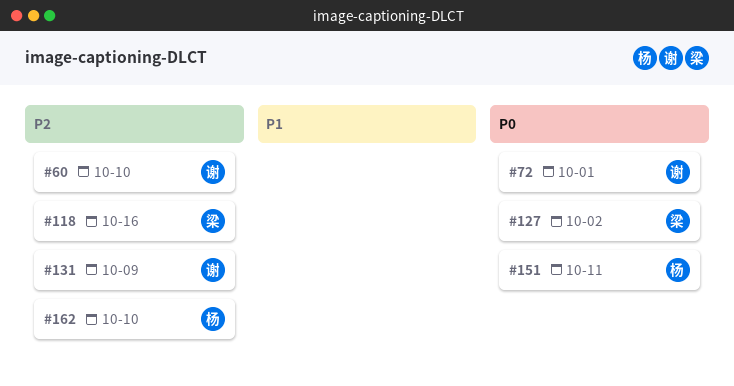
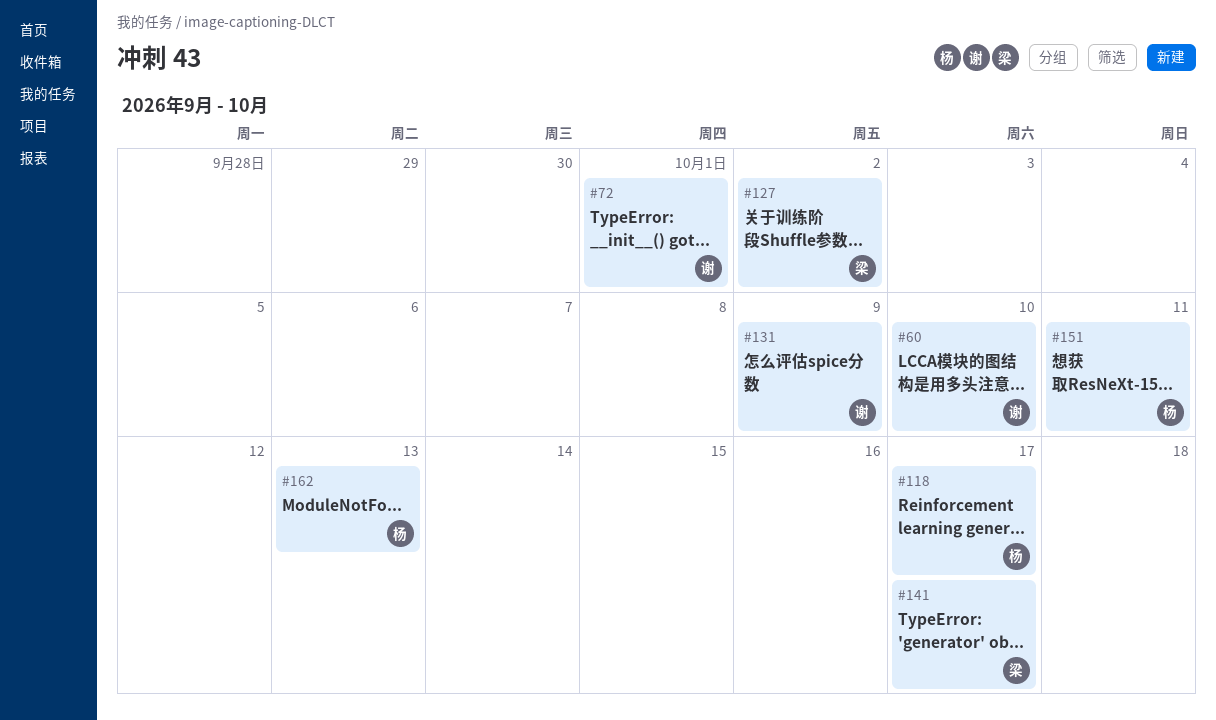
#118, owner: 梁 -> 杨
#118, due: Oct 16 -> Oct 17
#141: none -> present
#162, due: Oct 10 -> Oct 13

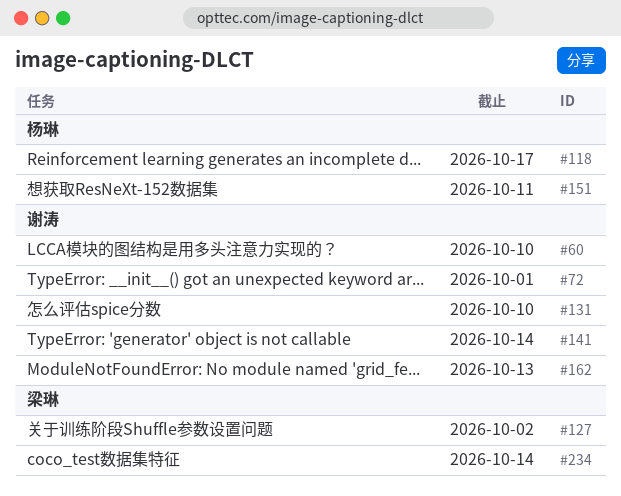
#131, due: Oct 9 -> Oct 10
#141, owner: 梁琳 -> 谢涛
#141, due: Oct 17 -> Oct 14
#162, owner: 杨琳 -> 谢涛
#234: none -> present

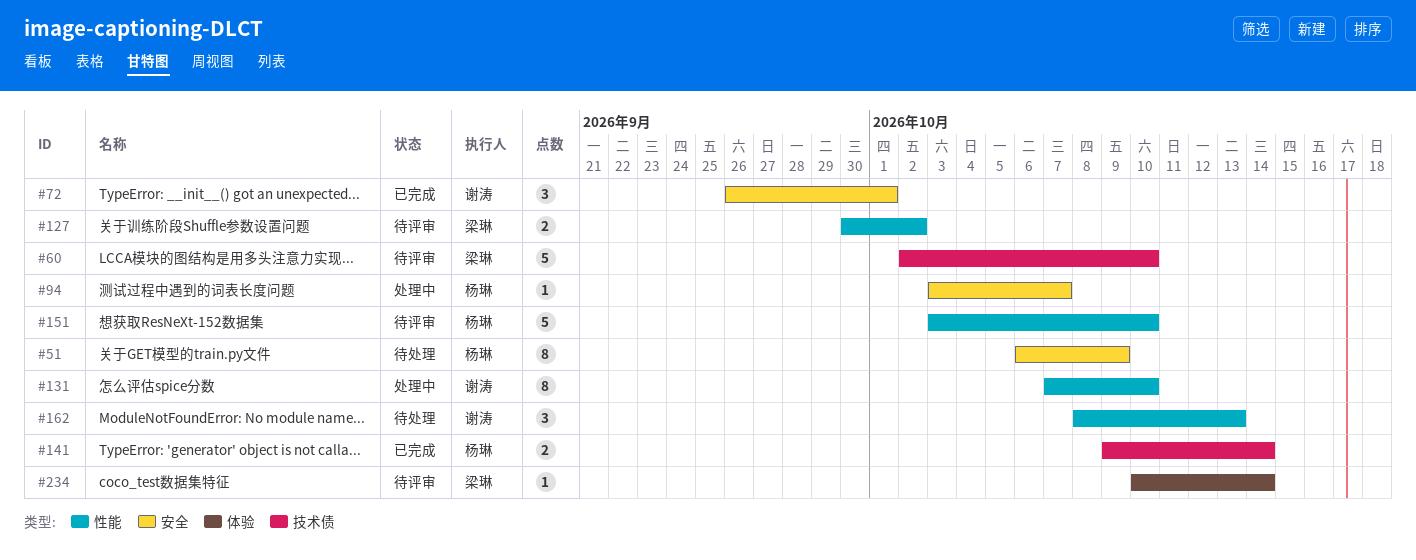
#51: none -> present
#60, owner: 谢涛 -> 梁琳
#94: none -> present
#118: present -> none
#141, owner: 谢涛 -> 杨琳
#151, due: Oct 11 -> Oct 10

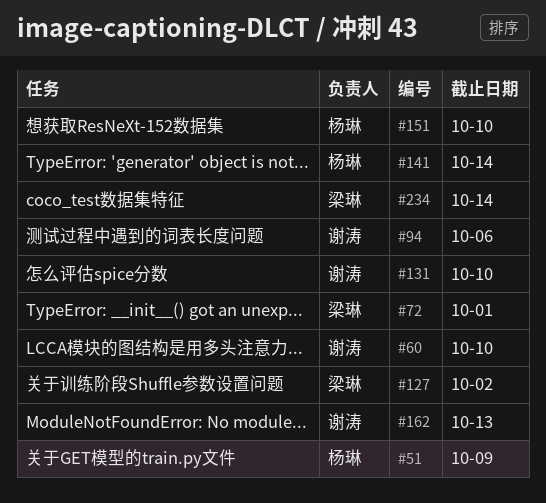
#60, owner: 梁琳 -> 谢涛
#72, owner: 谢涛 -> 梁琳
#94, owner: 杨琳 -> 谢涛
#94, due: Oct 7 -> Oct 6

